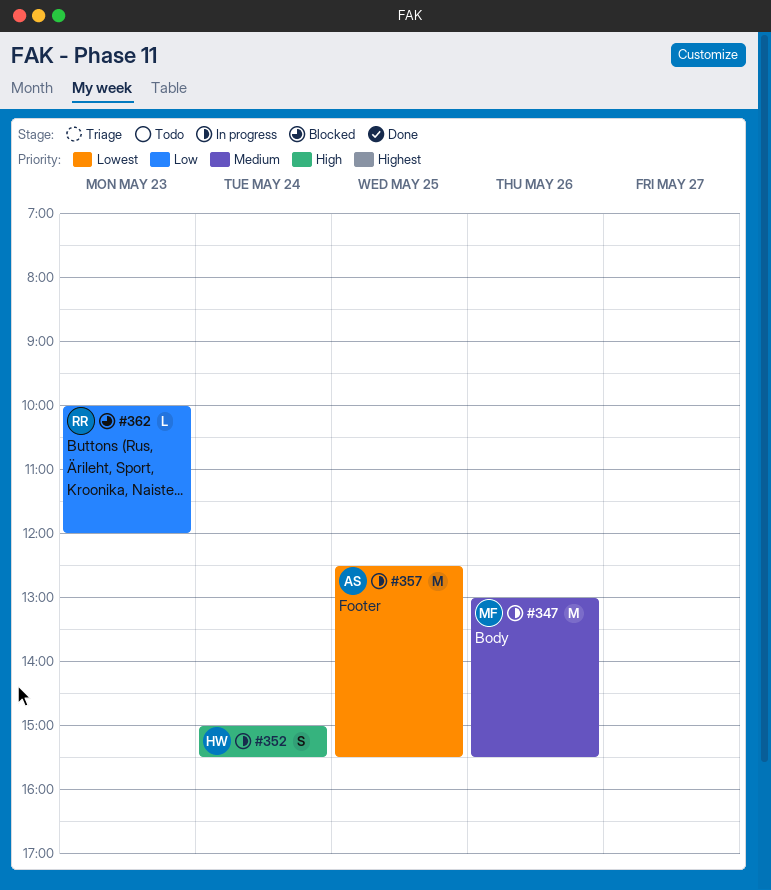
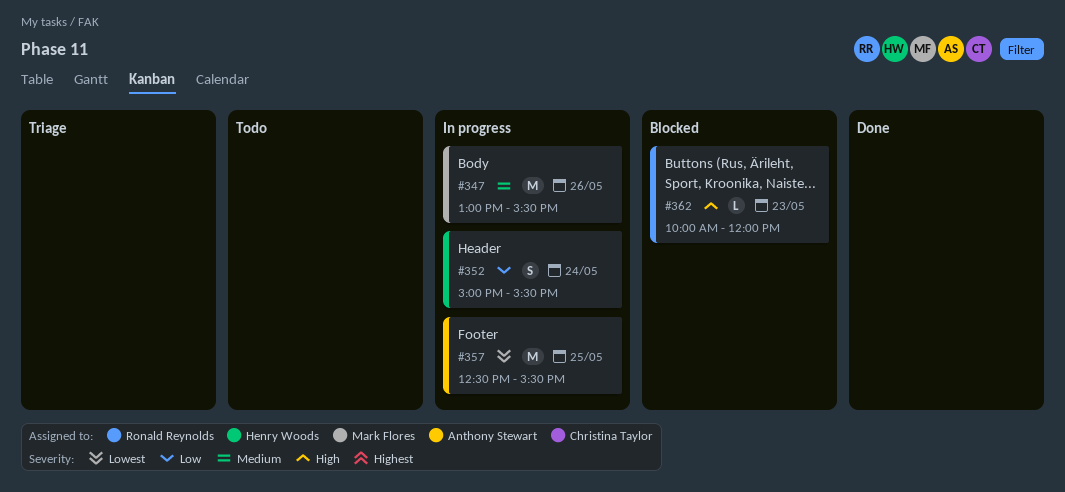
#352, priority: High -> Low
#362, priority: Low -> High

